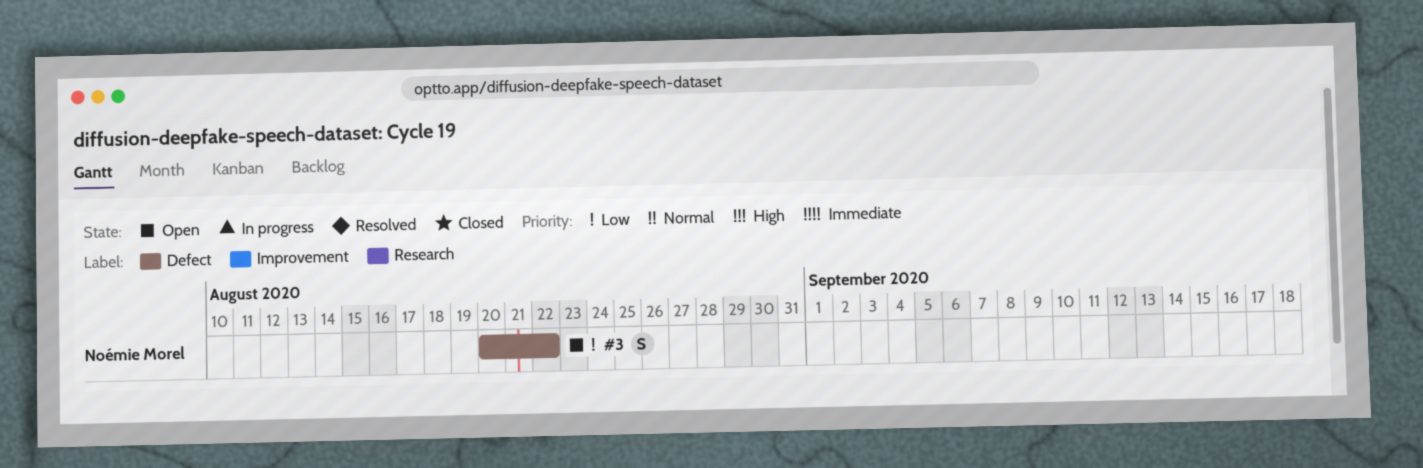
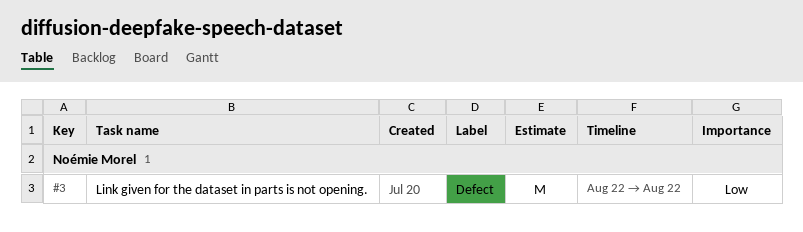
#3, estimate: S -> M
#3, start: Aug 20 -> Aug 22

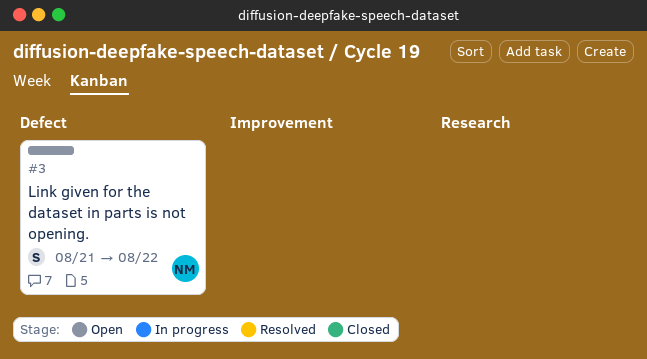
#3, estimate: M -> S
#3, start: Aug 22 -> Aug 21

